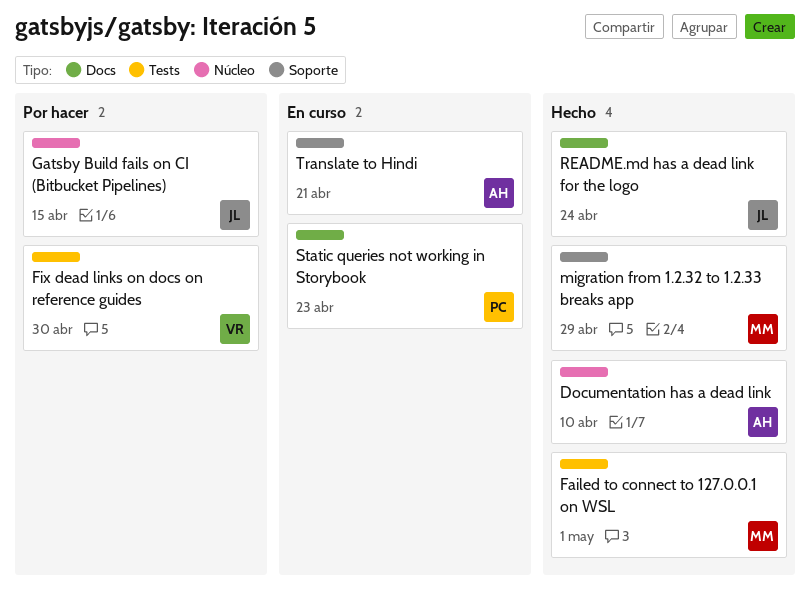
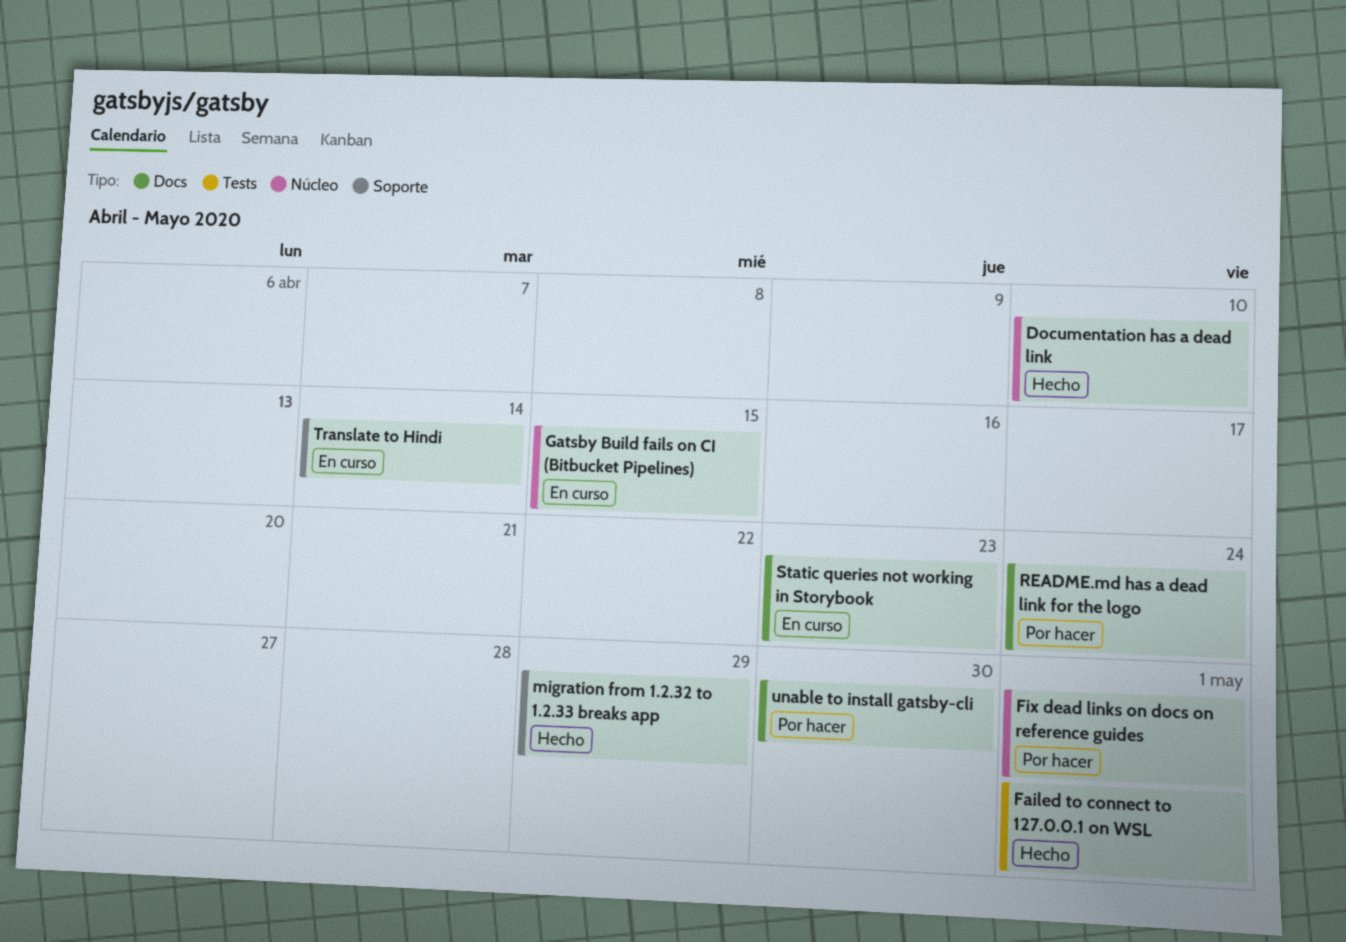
Fix dead links on docs on reference guides, label: Tests -> Núcleo
Fix dead links on docs on reference guides, due: Apr 30 -> May 1
Gatsby Build fails on CI (Bitbucket Pipelines), status: Por hacer -> En curso
README.md has a dead link for the logo, status: Hecho -> Por hacer
Translate to Hindi, due: Apr 21 -> Apr 14
unable to install gatsby-cli: none -> present

